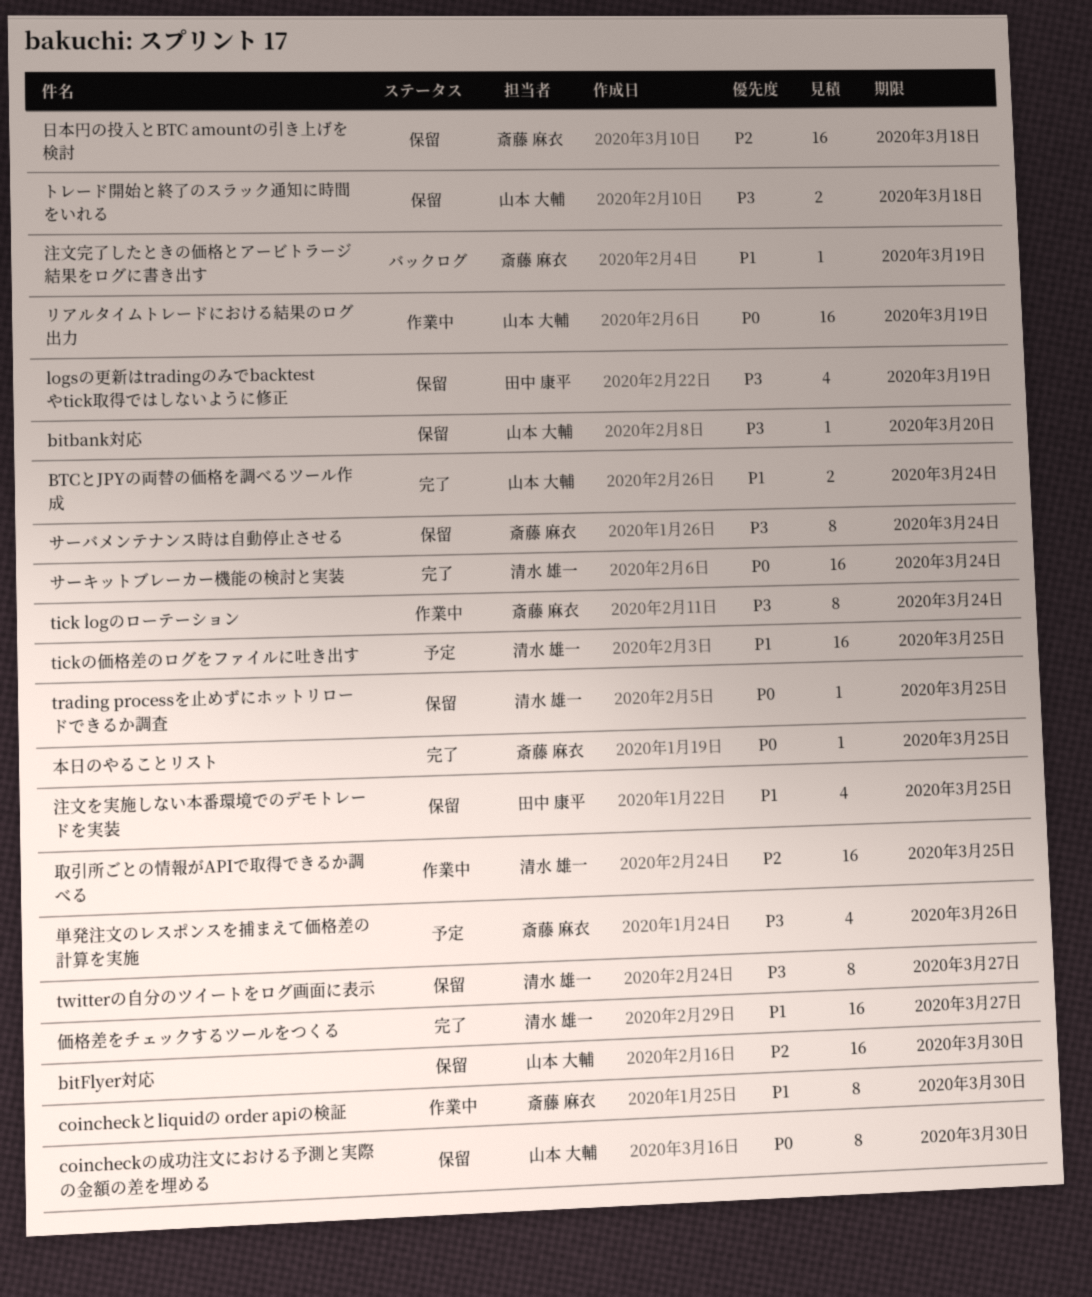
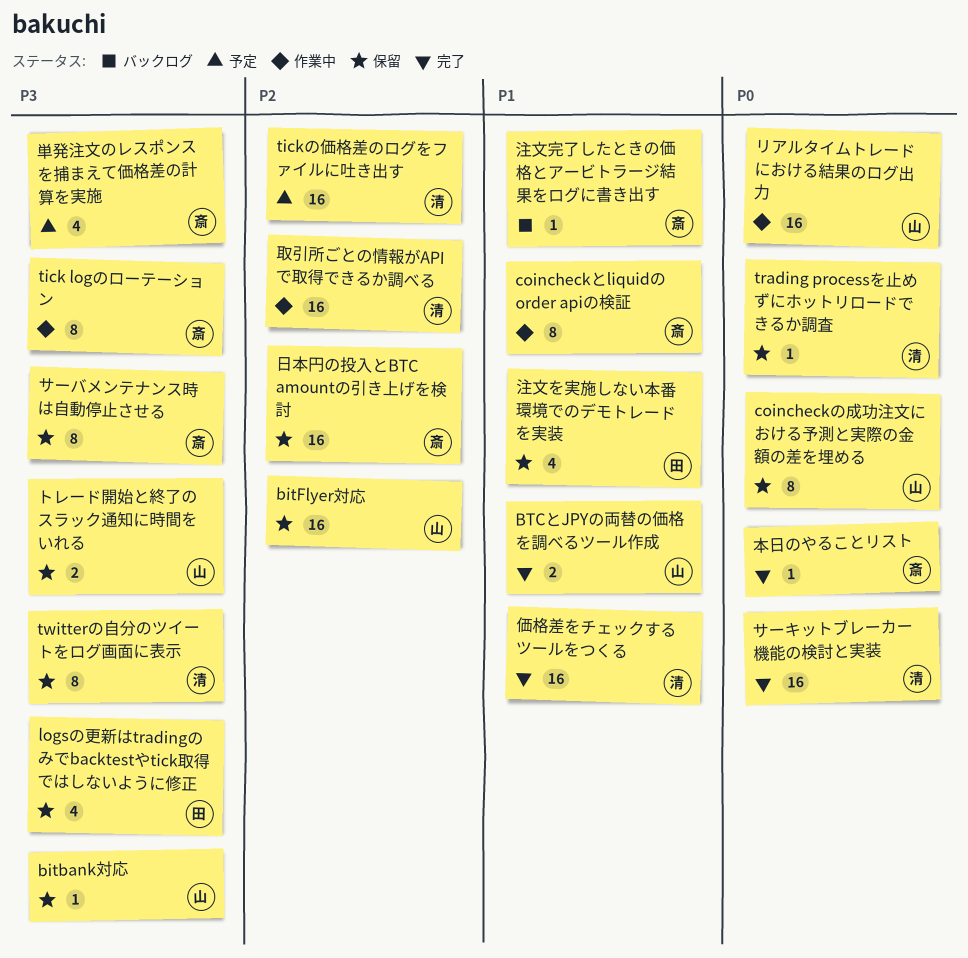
tickの価格差のログをファイルに吐き出す, priority: P1 -> P2

